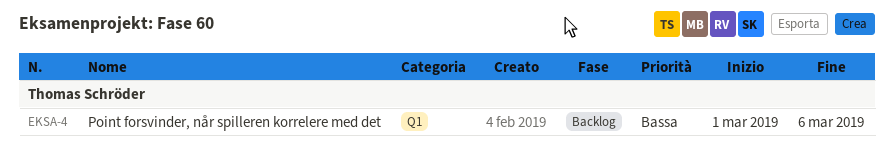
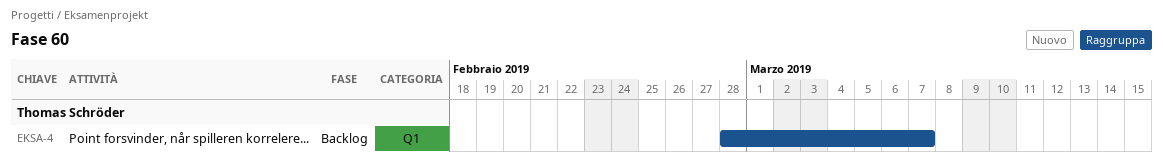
EKSA-4, start: Mar 1 -> Feb 28
EKSA-4, due: Mar 6 -> Mar 7

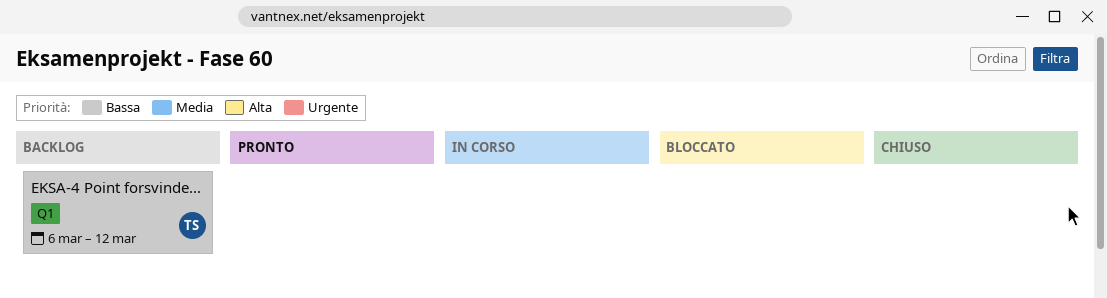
EKSA-4, start: Feb 28 -> Mar 6
EKSA-4, due: Mar 7 -> Mar 12

